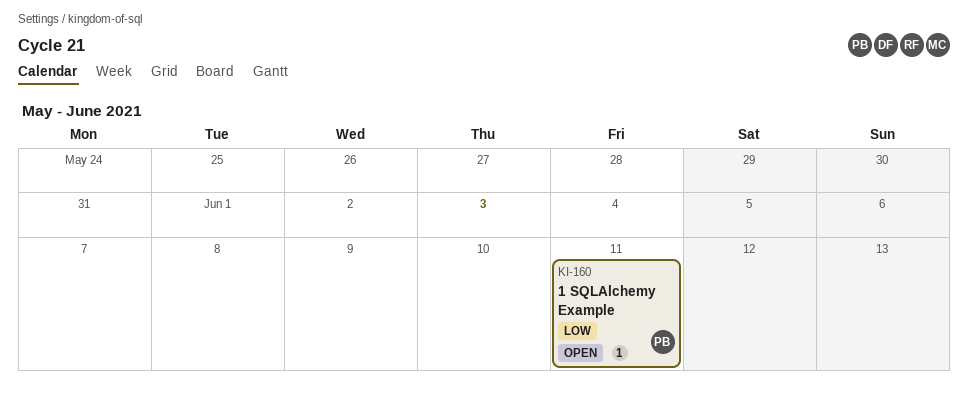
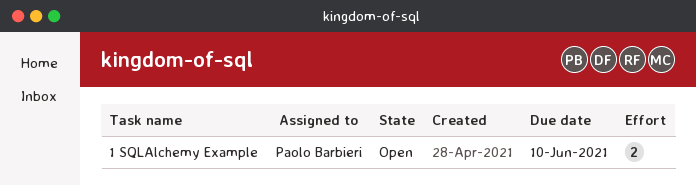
1 SQLAlchemy Example, estimate: 1 -> 2
1 SQLAlchemy Example, due: Jun 11 -> Jun 10

